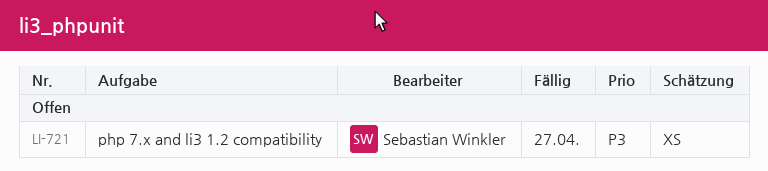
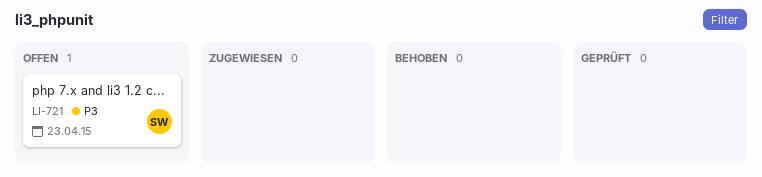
LI-721, due: Apr 27 -> Apr 23

